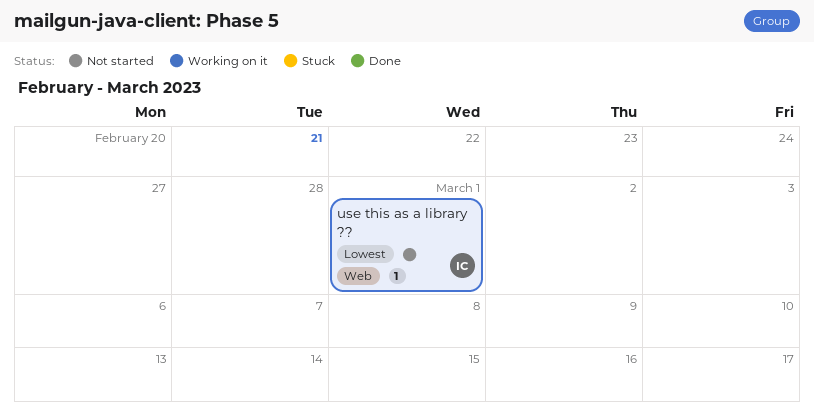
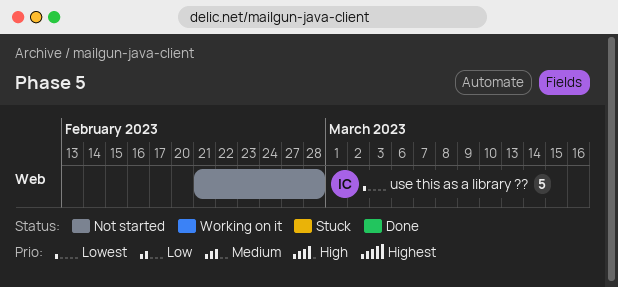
use this as a library ??, estimate: 1 -> 5
use this as a library ??, due: Mar 1 -> Feb 28

